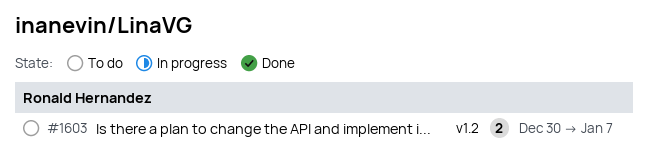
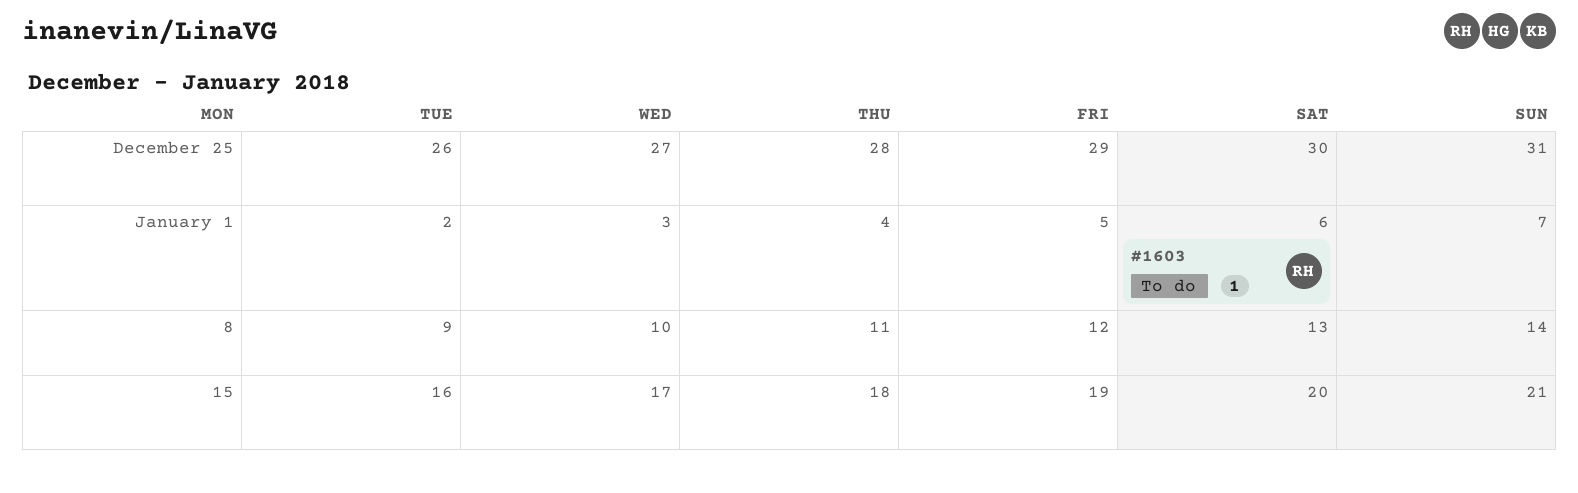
#1603, estimate: 2 -> 1
#1603, due: Jan 7 -> Jan 6

